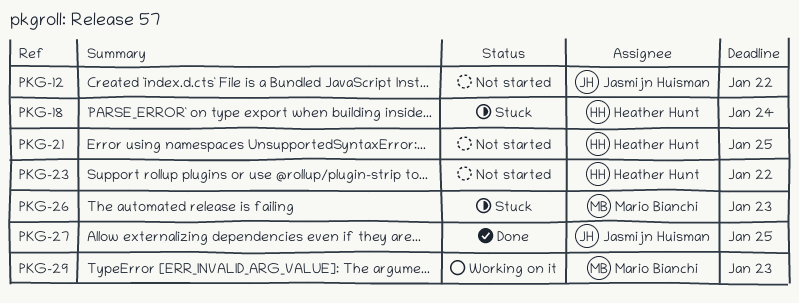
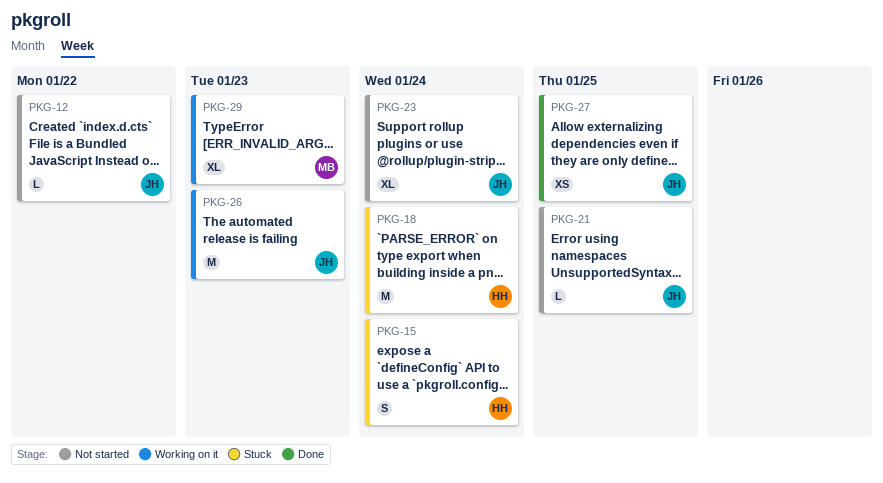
PKG-15: none -> present
PKG-21, owner: Heather Hunt -> Jasmijn Huisman
PKG-23, owner: Heather Hunt -> Jasmijn Huisman
PKG-23, due: Jan 22 -> Jan 24
PKG-26, status: Stuck -> Working on it
PKG-26, owner: Mario Bianchi -> Jasmijn Huisman

